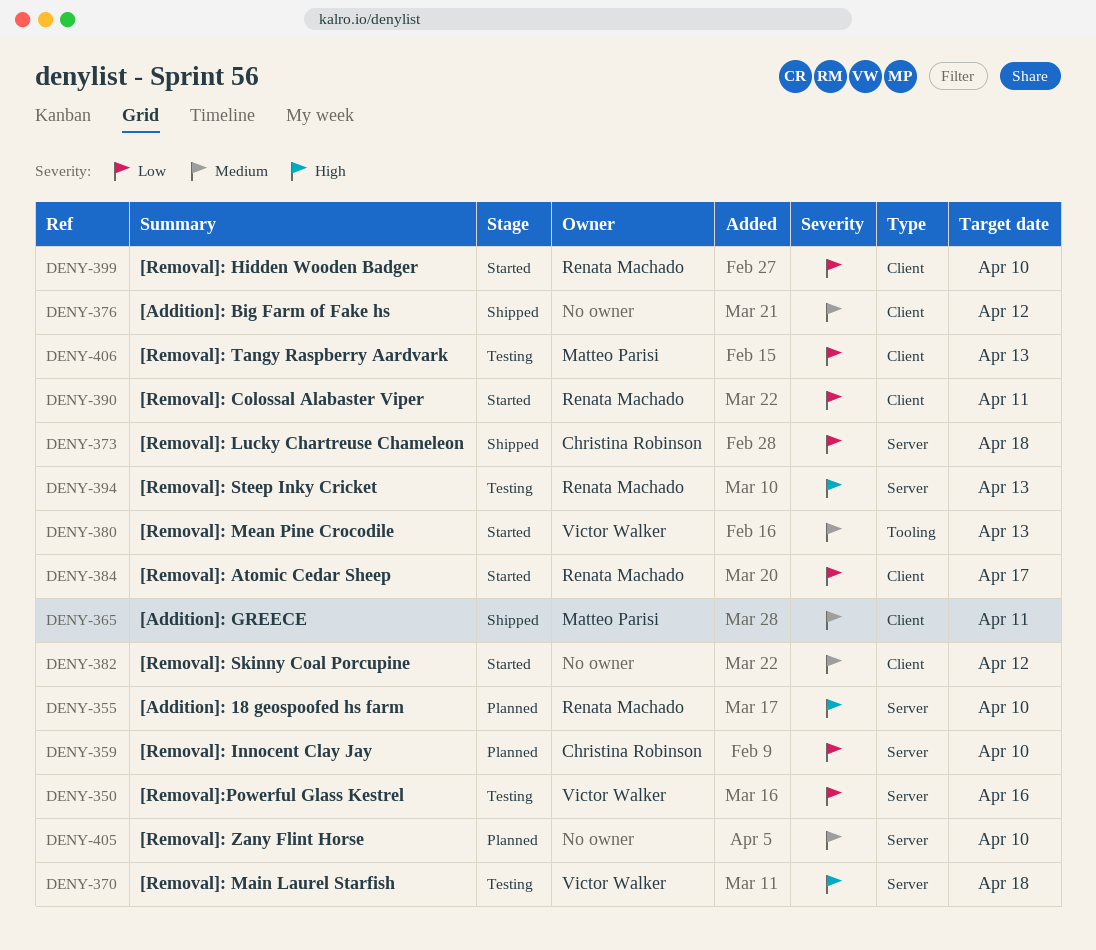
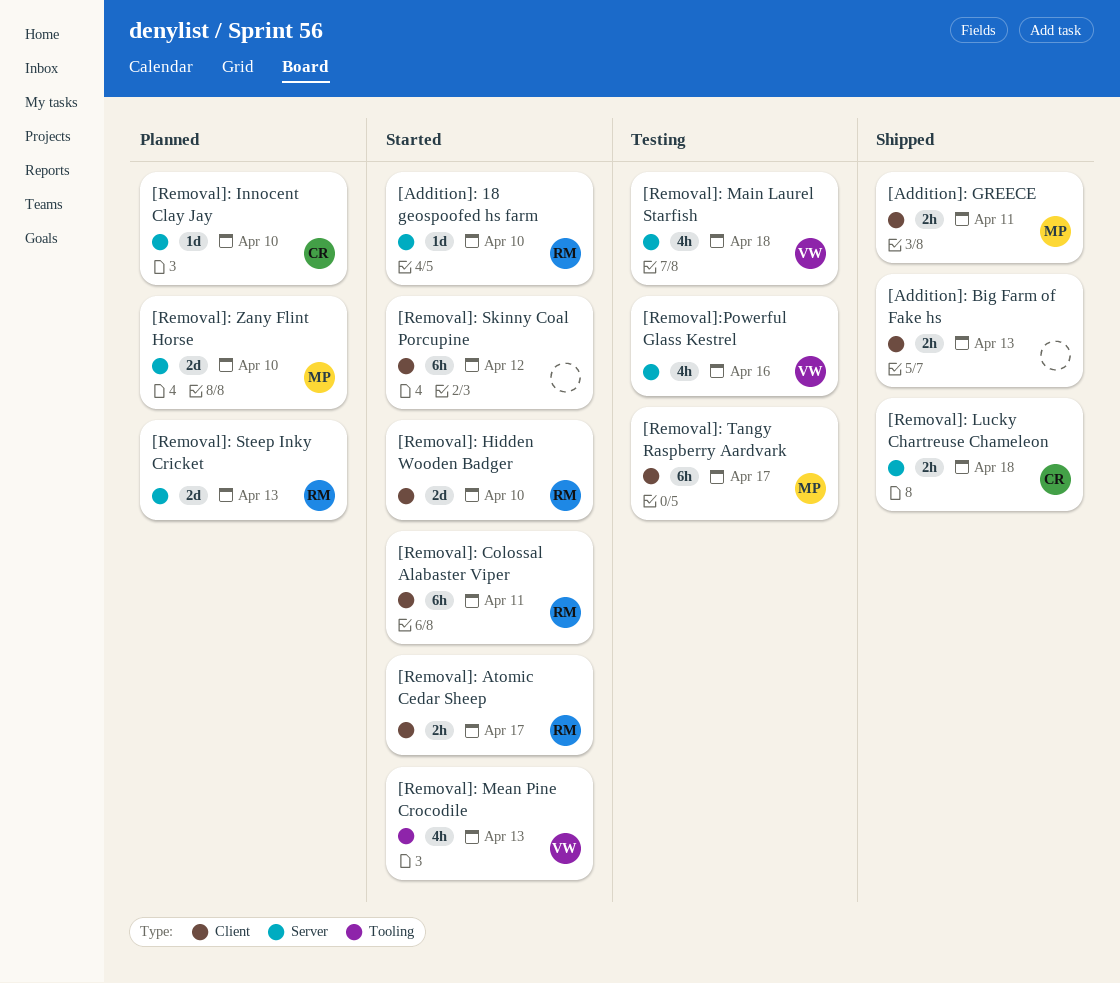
[Addition]: 18 geospoofed hs farm, status: Planned -> Started
[Addition]: Big Farm of Fake hs, due: Apr 12 -> Apr 13
[Removal]: Steep Inky Cricket, status: Testing -> Planned
[Removal]: Tangy Raspberry Aardvark, due: Apr 13 -> Apr 17
[Removal]: Zany Flint Horse, owner: none -> Matteo Parisi

